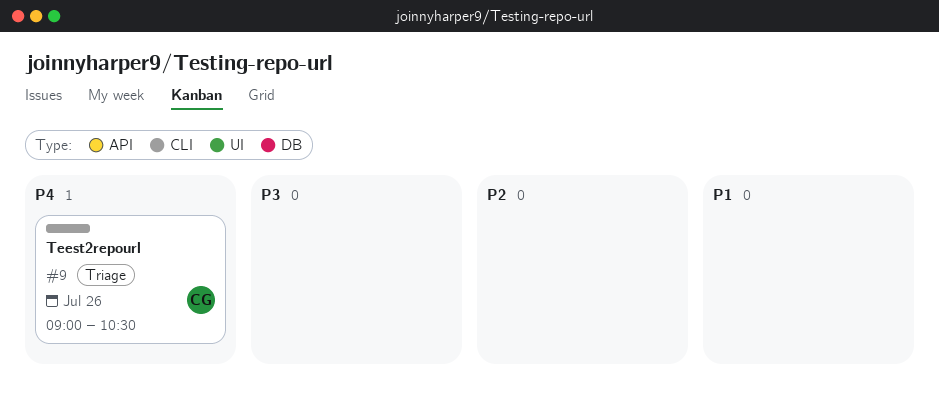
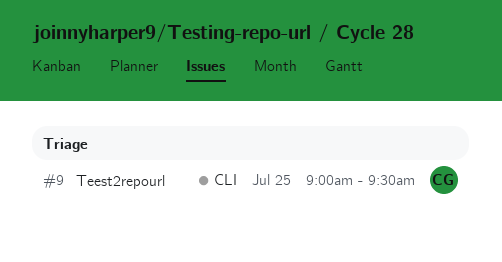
#9, day: Jul 26 -> Jul 25
#9, ends: 10:30 -> 09:30

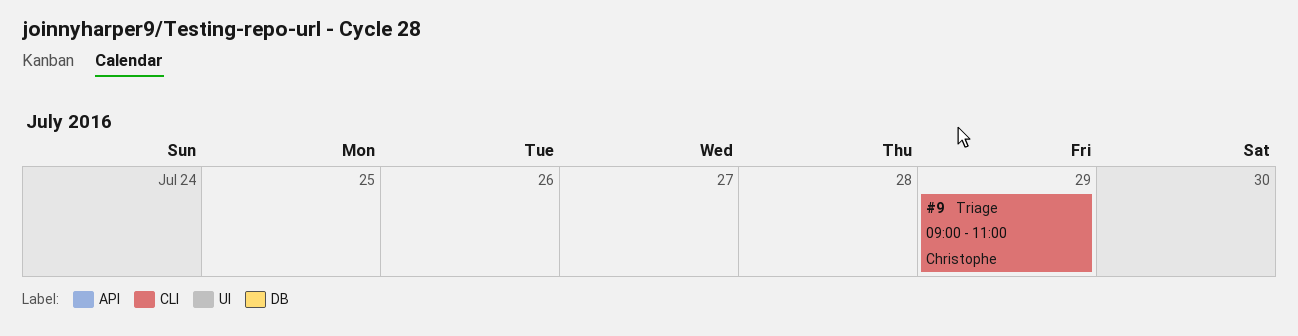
#9, day: Jul 25 -> Jul 29
#9, ends: 09:30 -> 11:00

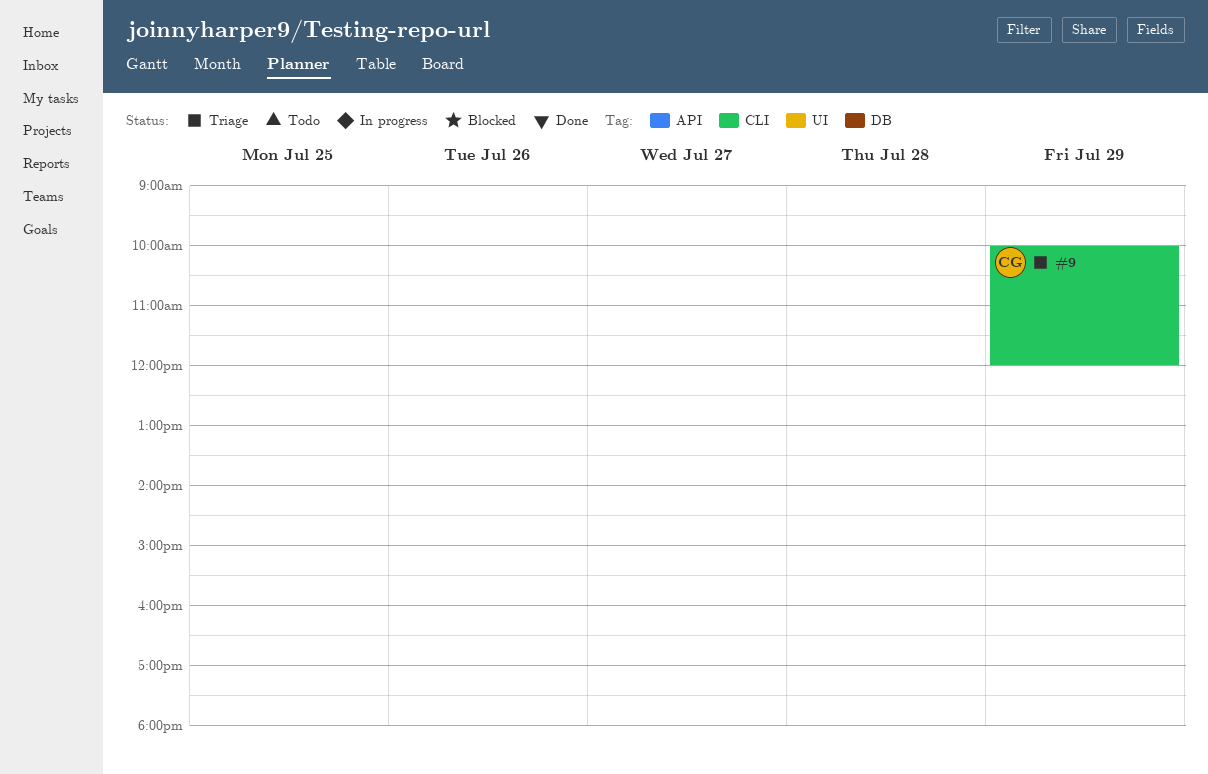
#9, begins: 09:00 -> 10:00
#9, ends: 11:00 -> 12:00

